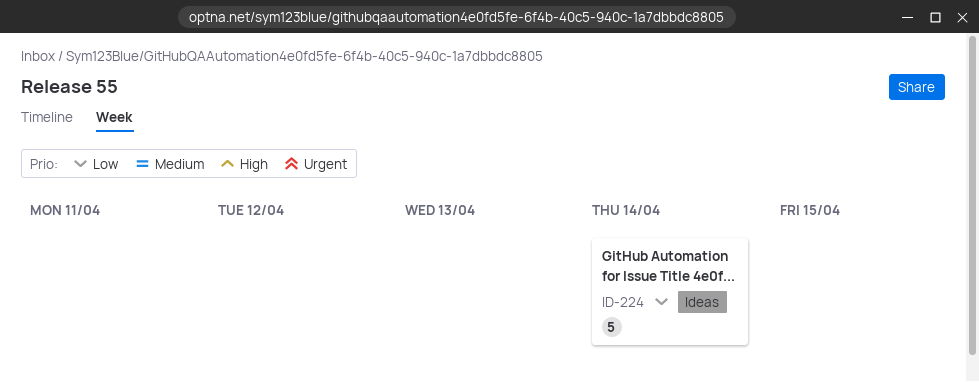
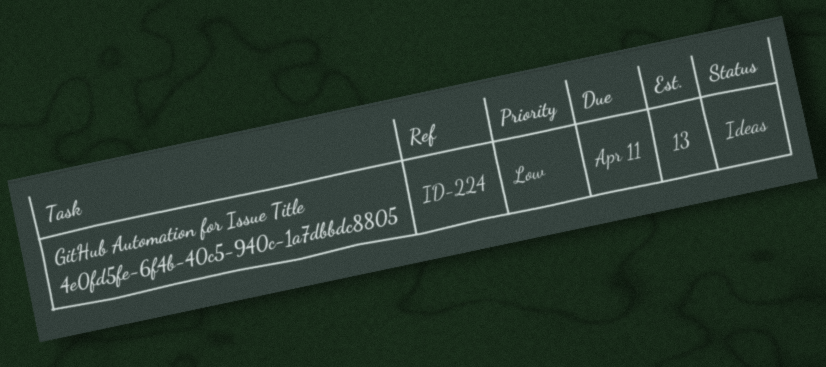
ID-224, estimate: 5 -> 13
ID-224, due: Apr 14 -> Apr 11

